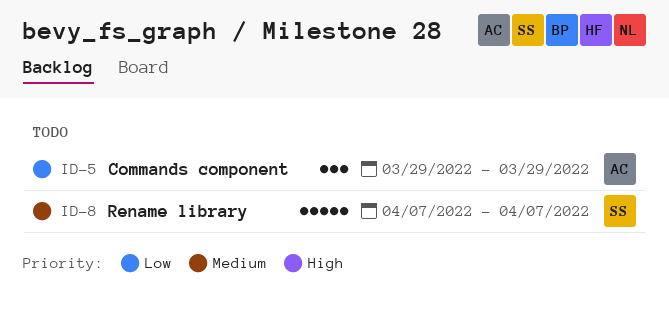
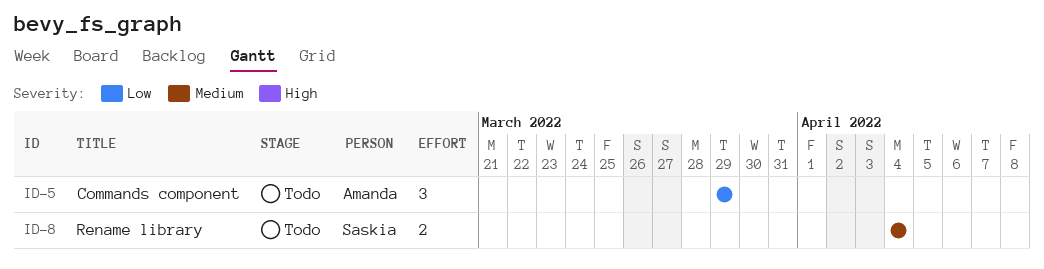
ID-8, estimate: 5 -> 2
ID-8, start: Apr 7 -> Apr 4
ID-8, due: Apr 7 -> Apr 4

